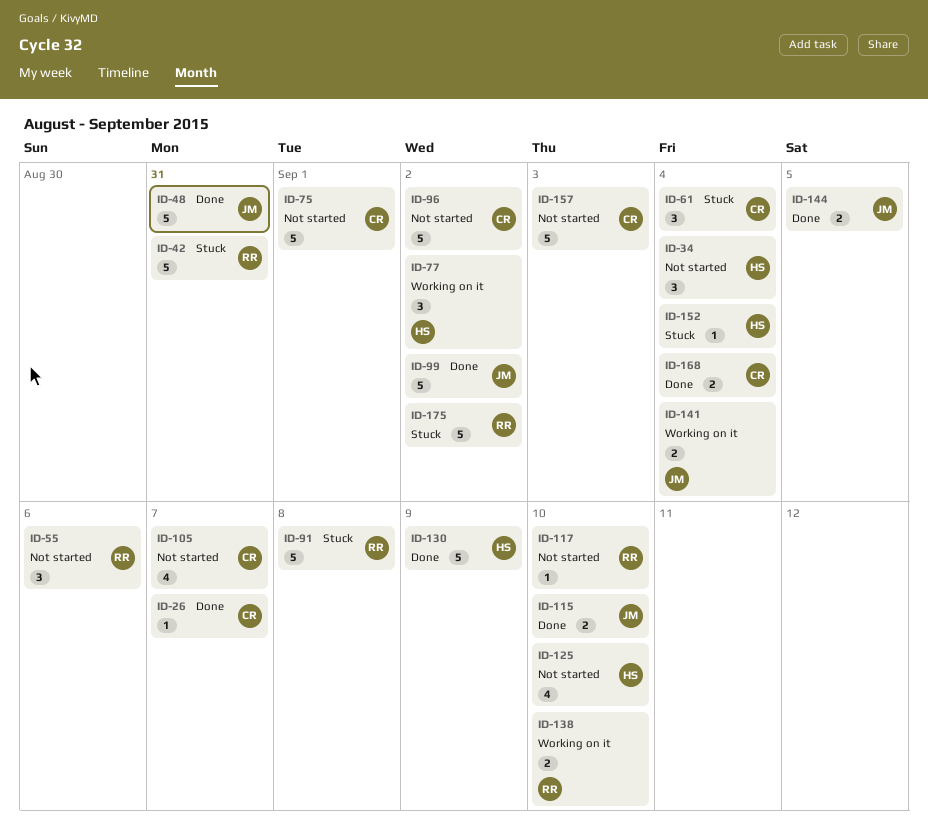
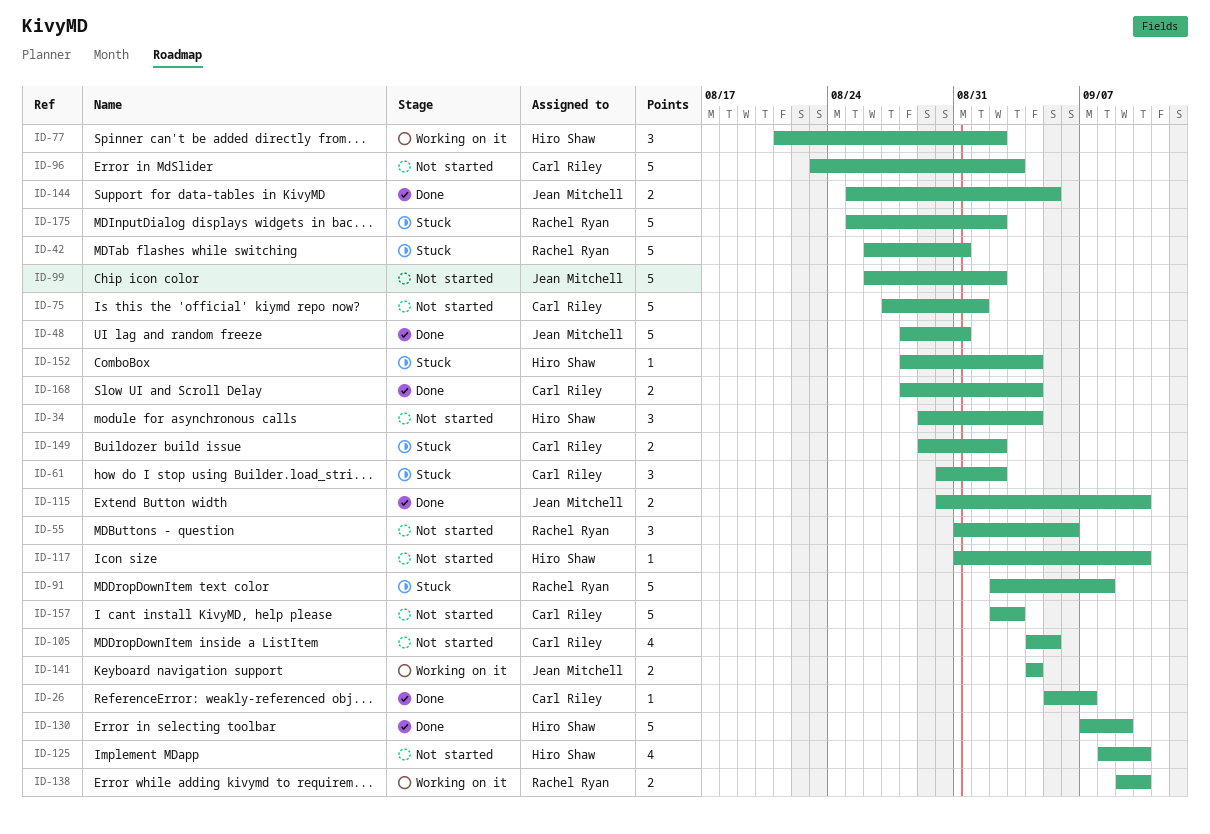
ID-61, due: Sep 4 -> Sep 2
ID-96, due: Sep 2 -> Sep 3
ID-99, status: Done -> Not started
ID-105, due: Sep 7 -> Sep 5
ID-117, owner: Rachel Ryan -> Hiro Shaw
ID-149: none -> present

